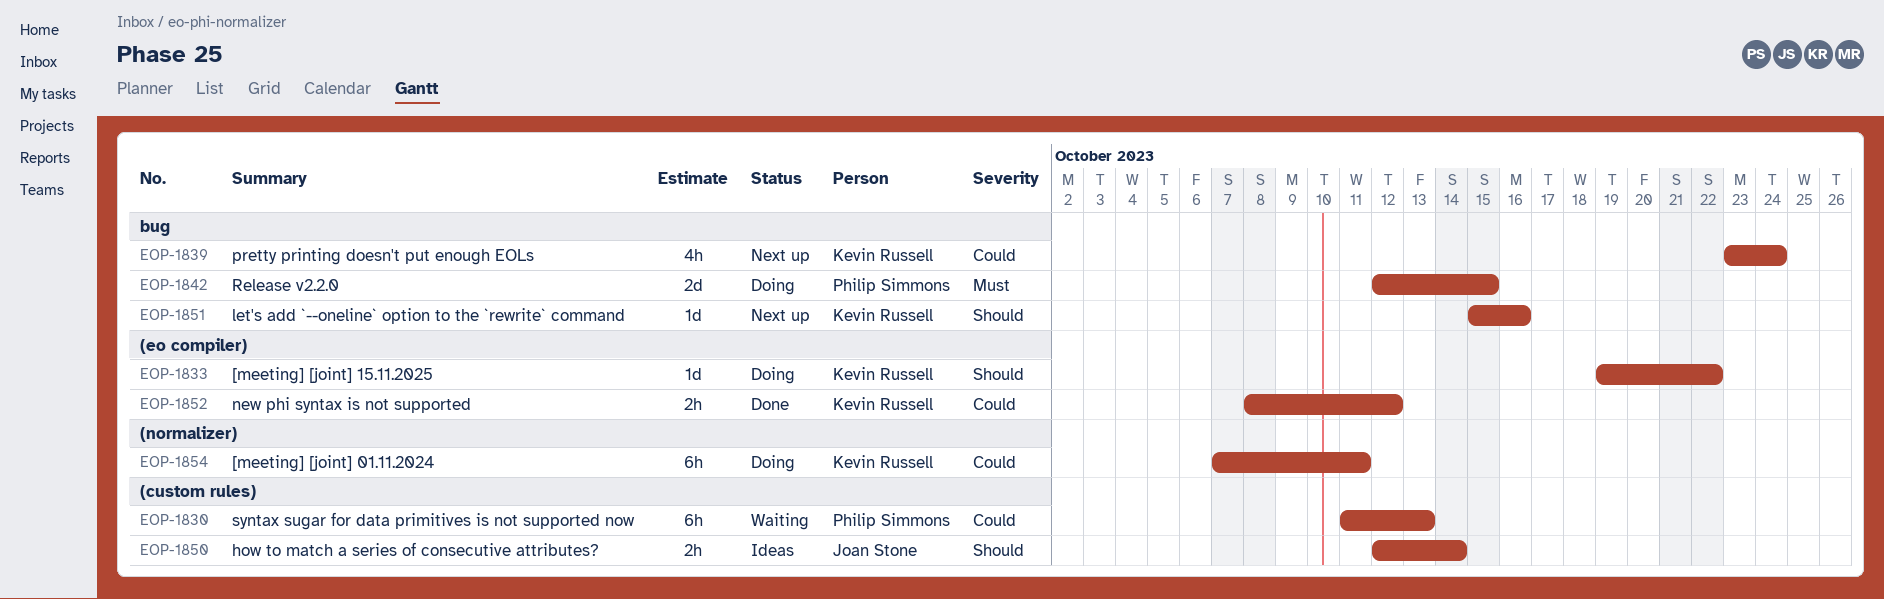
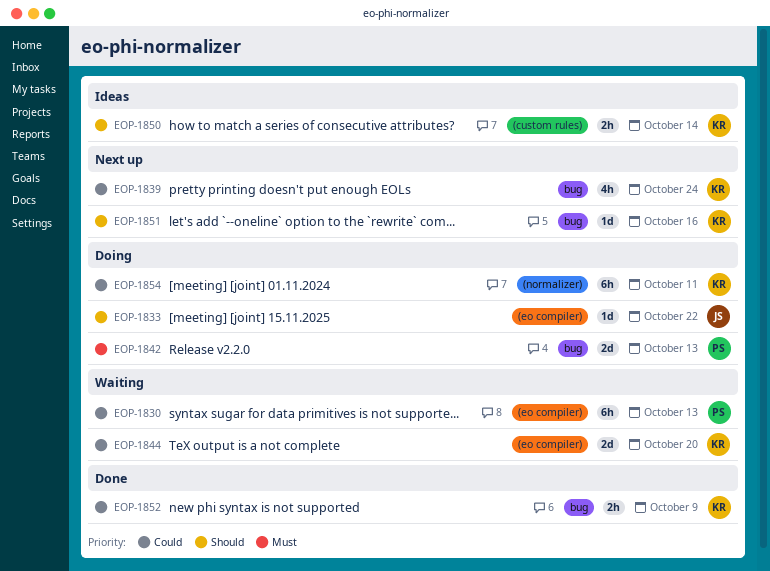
EOP-1830, label: (custom rules) -> (eo compiler)
EOP-1833, owner: Kevin Russell -> Joan Stone
EOP-1842, due: Oct 15 -> Oct 13
EOP-1844: none -> present
EOP-1850, owner: Joan Stone -> Kevin Russell
EOP-1852, label: (eo compiler) -> bug
EOP-1852, due: Oct 12 -> Oct 9

